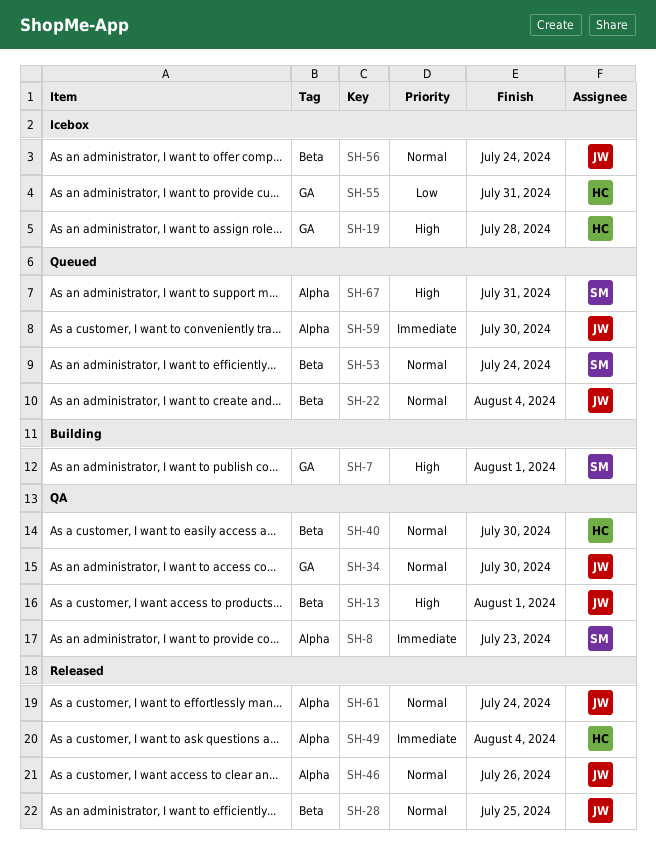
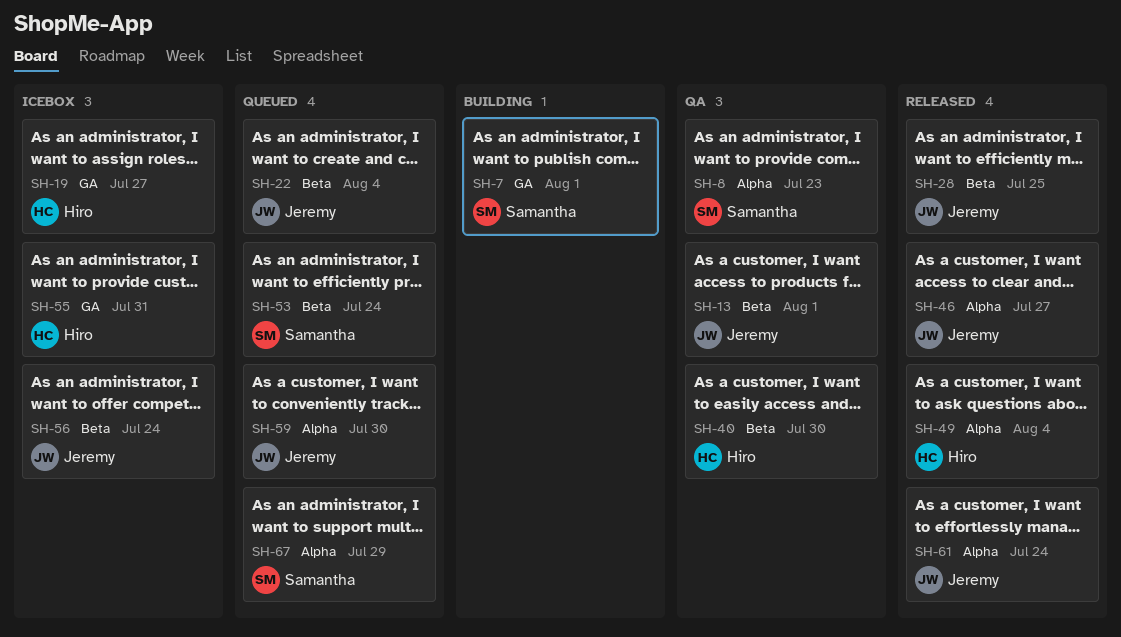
SH-19, due: Jul 28 -> Jul 27
SH-34: present -> none
SH-46, due: Jul 26 -> Jul 27
SH-67, due: Jul 31 -> Jul 29

